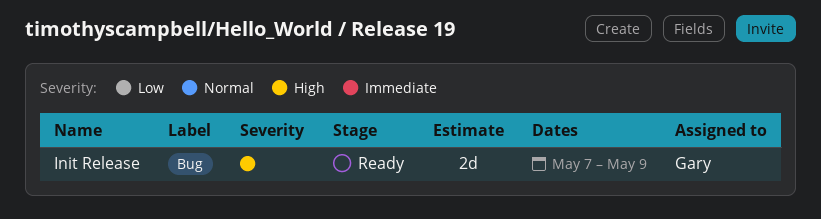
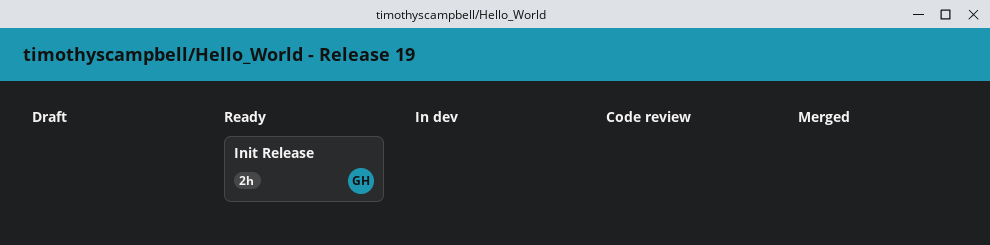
Init Release, estimate: 2d -> 2h

